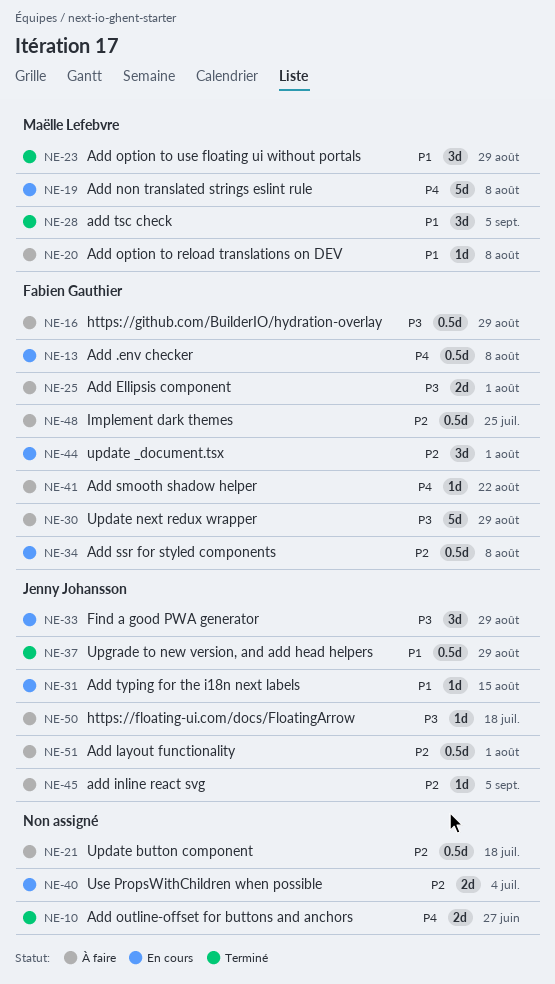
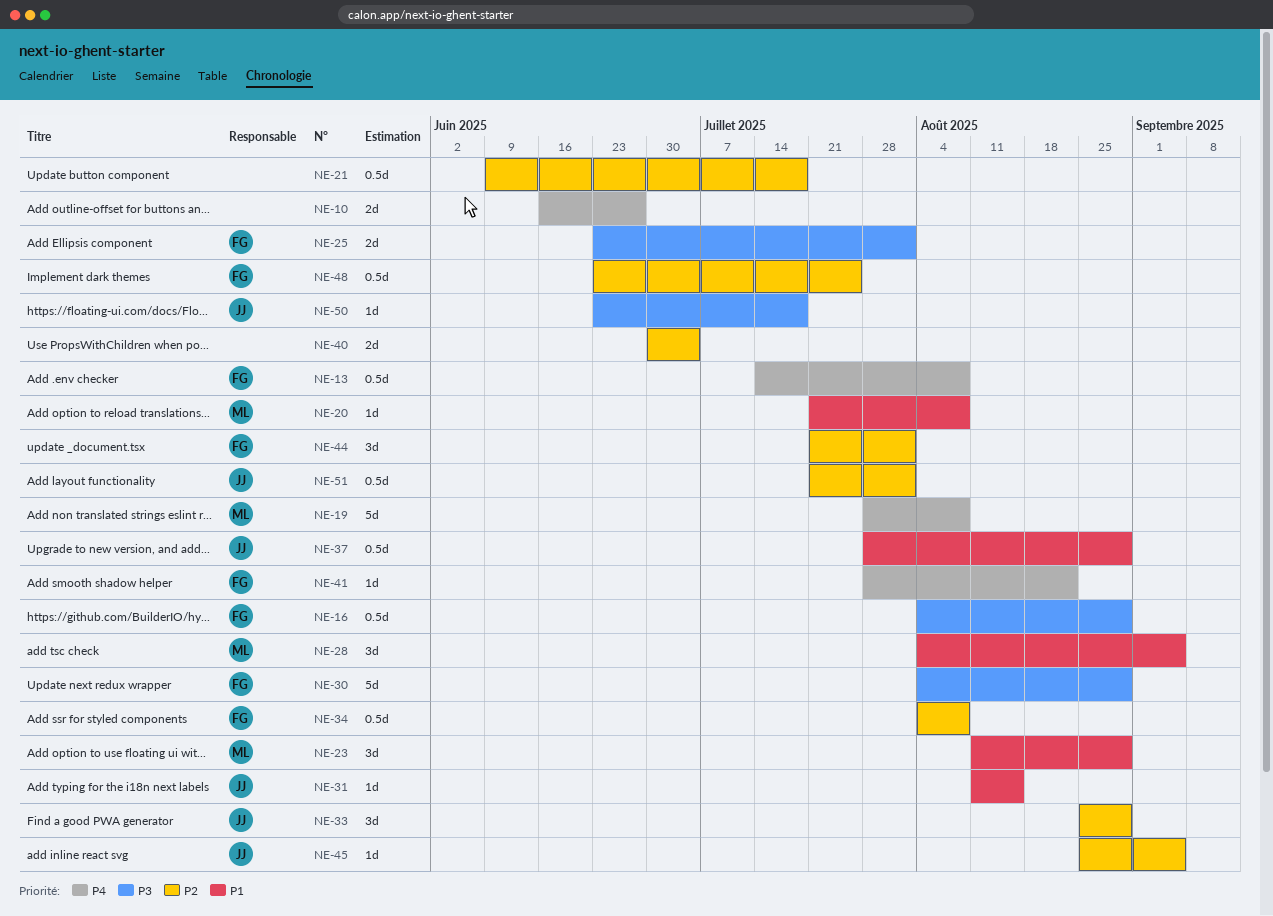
NE-33, priority: P3 -> P2

